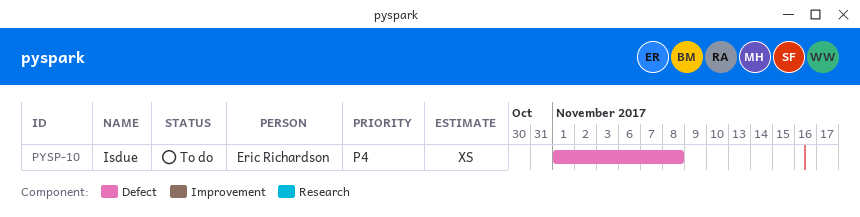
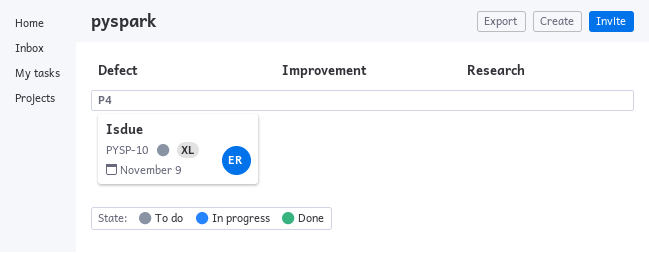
PYSP-10, estimate: XS -> XL
PYSP-10, due: Nov 8 -> Nov 9

